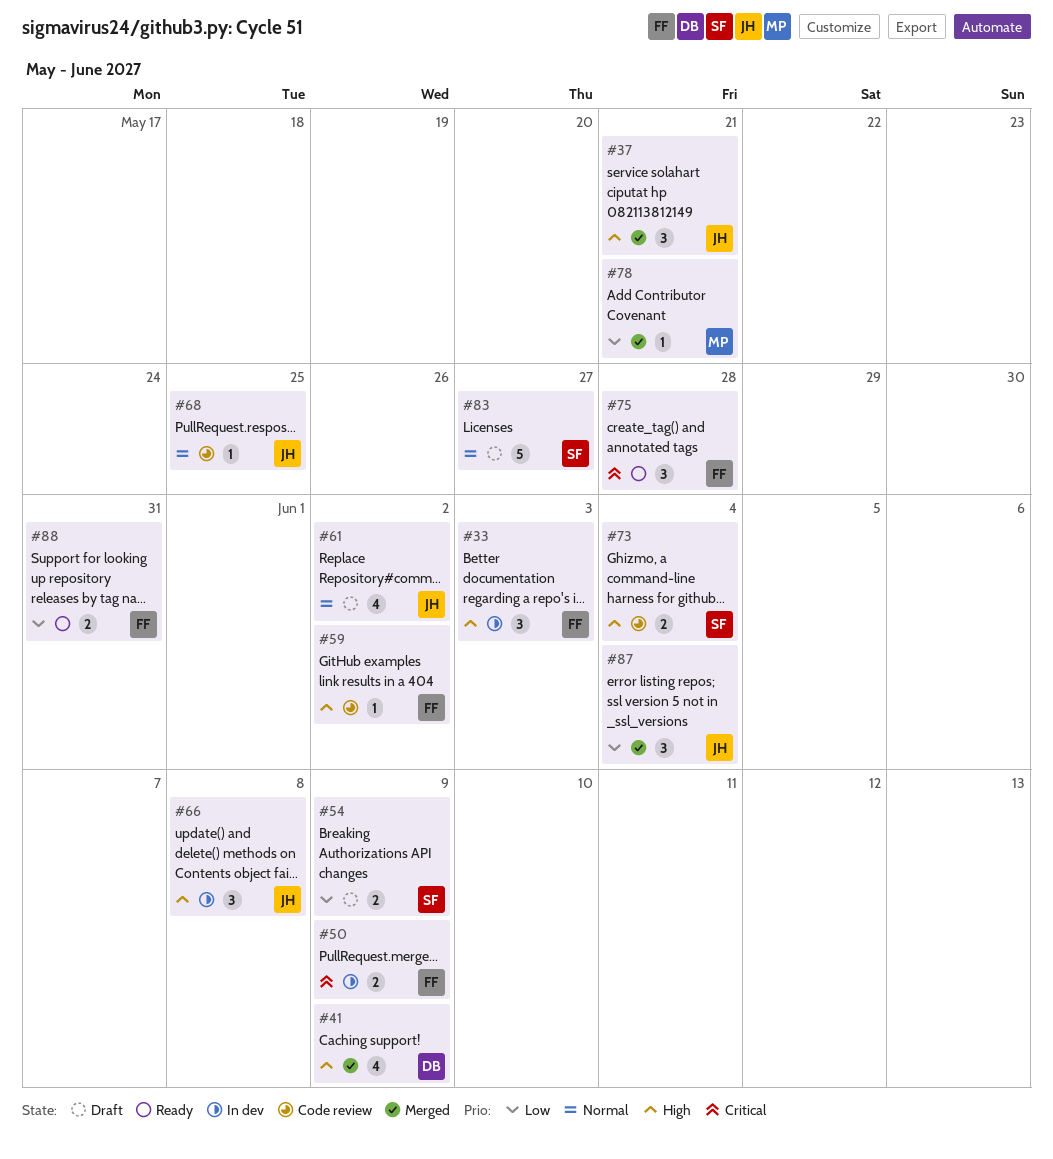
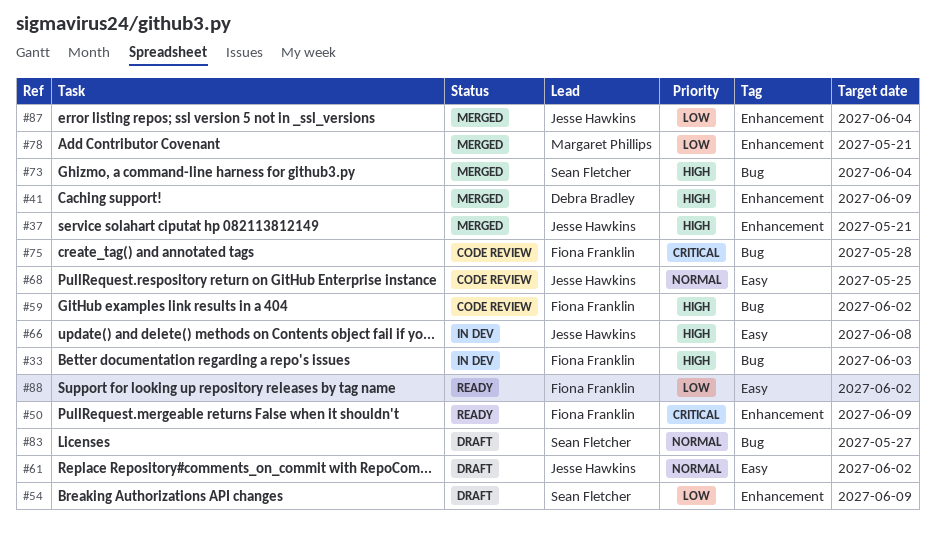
#50, status: In dev -> Ready
#73, status: Code review -> Merged
#75, status: Ready -> Code review
#88, due: May 31 -> Jun 2

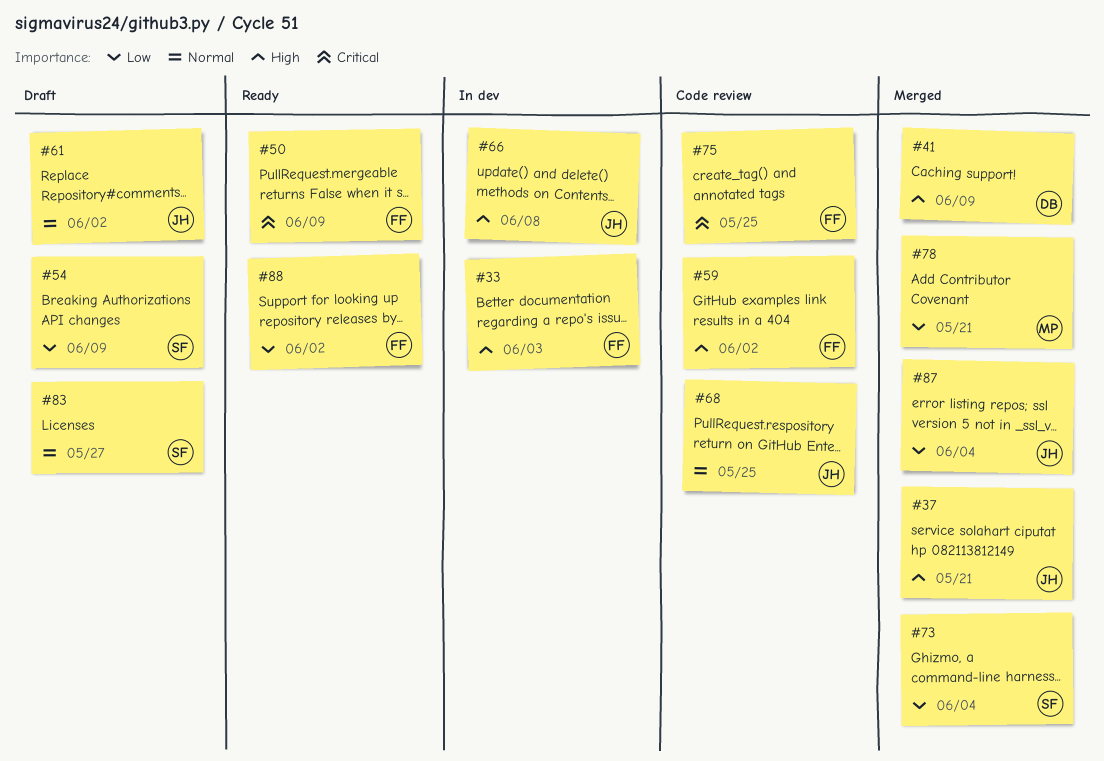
#73, priority: High -> Low
#75, due: May 28 -> May 25

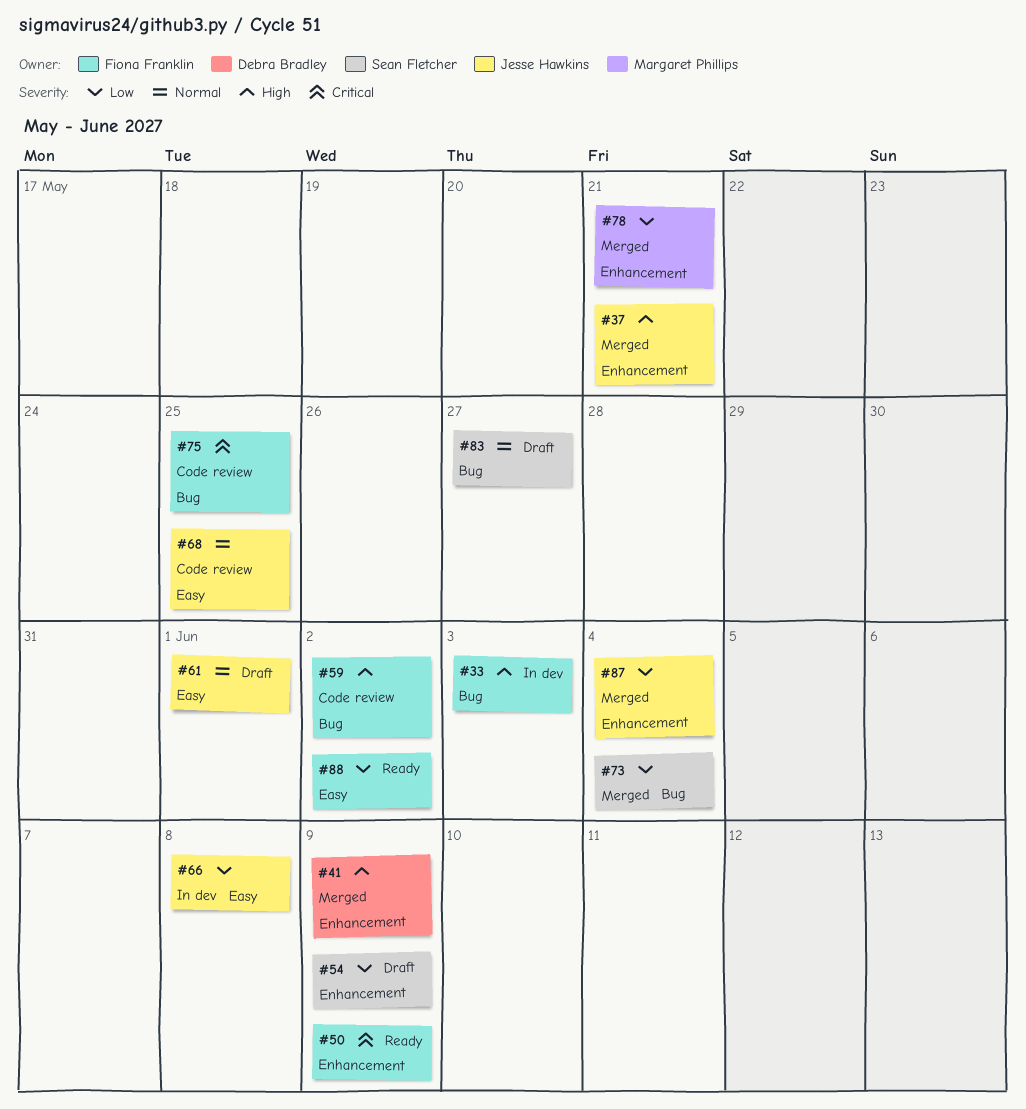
#61, due: Jun 2 -> Jun 1
#66, priority: High -> Low

